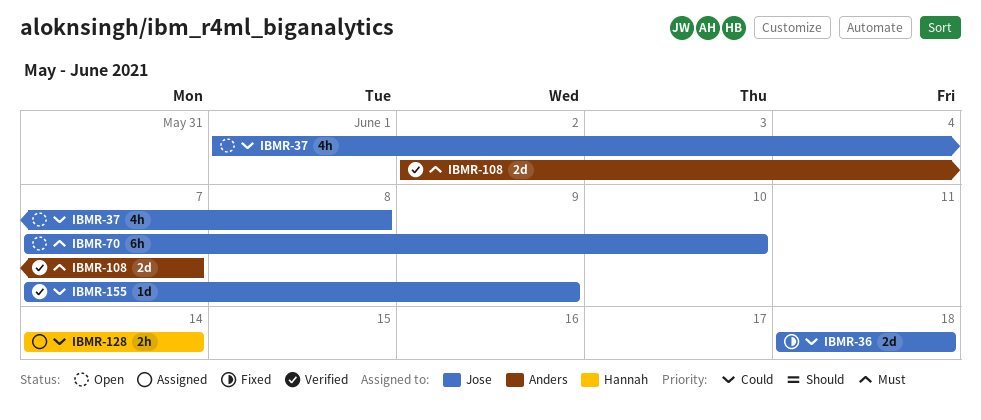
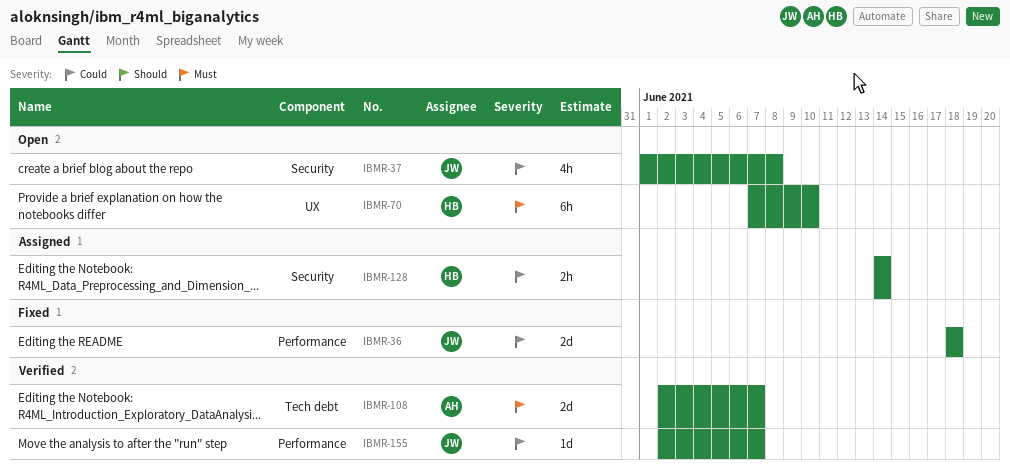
IBMR-70, owner: Jose -> Hannah
IBMR-155, start: Jun 7 -> Jun 2
IBMR-155, due: Jun 9 -> Jun 7

